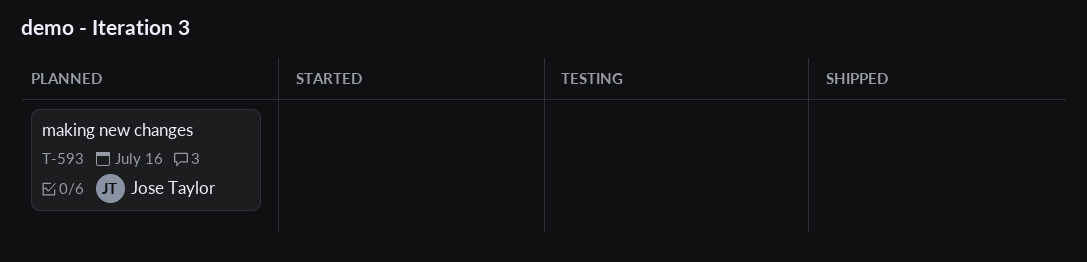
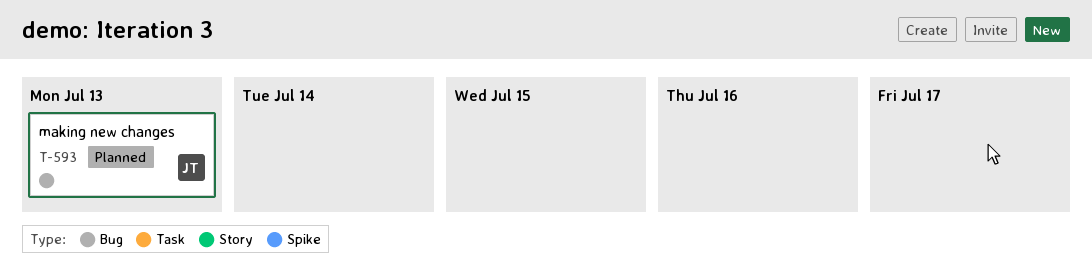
T-593, due: Jul 16 -> Jul 13

